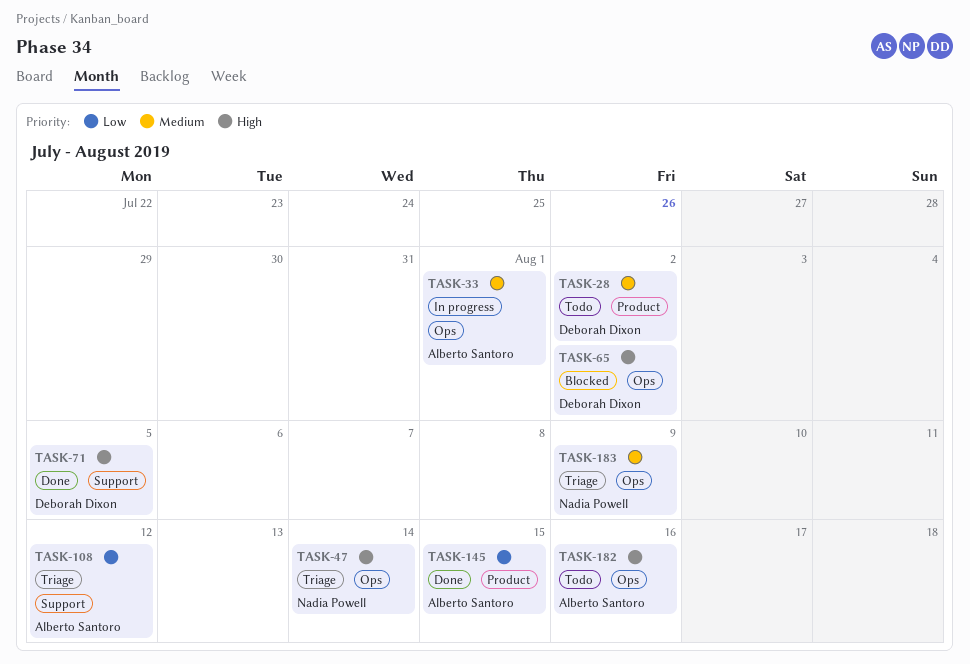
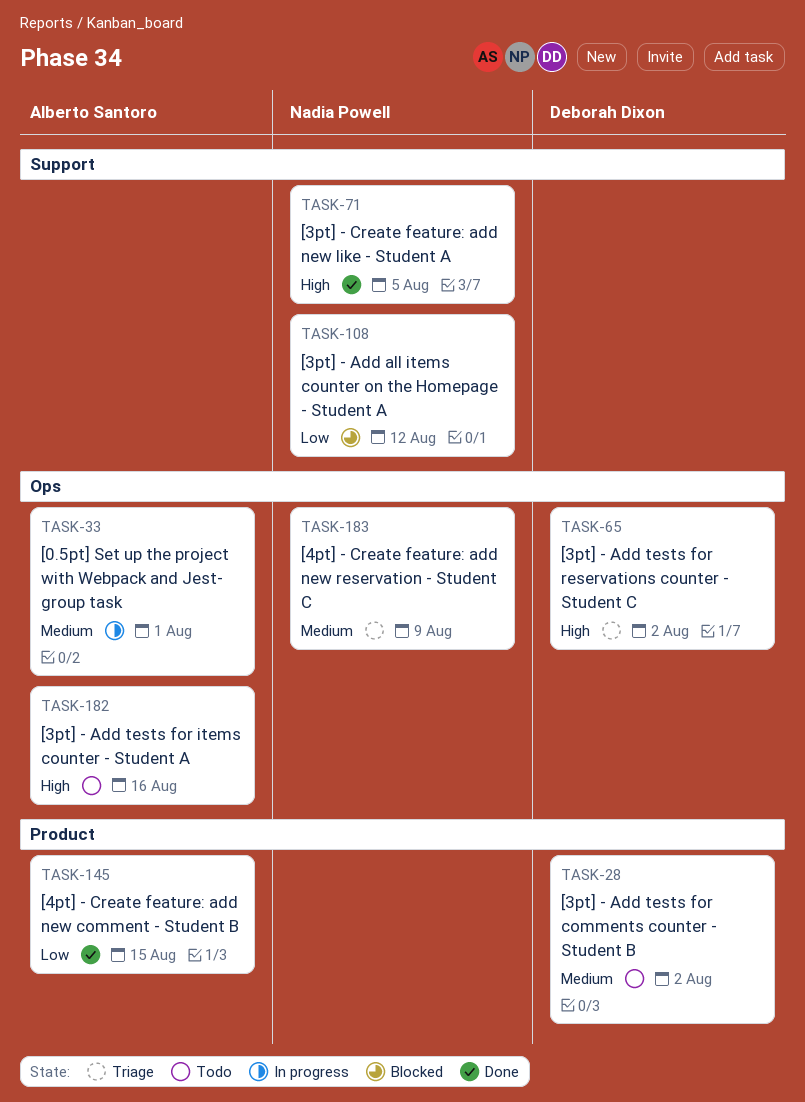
TASK-47: present -> none
TASK-65, status: Blocked -> Triage
TASK-71, owner: Deborah Dixon -> Nadia Powell
TASK-108, status: Triage -> Blocked
TASK-108, owner: Alberto Santoro -> Nadia Powell

